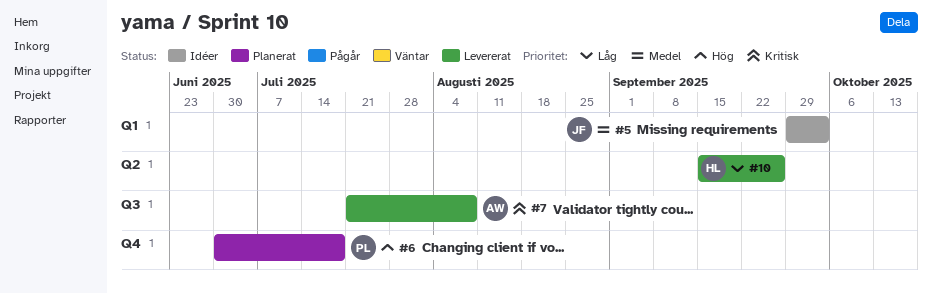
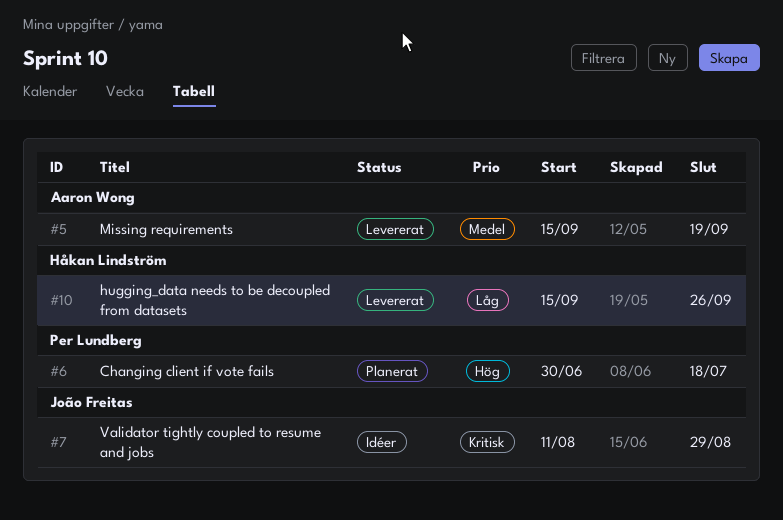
#5, status: Idéer -> Levererat
#5, owner: João Freitas -> Aaron Wong
#5, start: Sep 29 -> Sep 15
#5, due: Oct 3 -> Sep 19
#7, status: Levererat -> Idéer
#7, owner: Aaron Wong -> João Freitas
#7, start: Jul 21 -> Aug 11
#7, due: Aug 8 -> Aug 29

